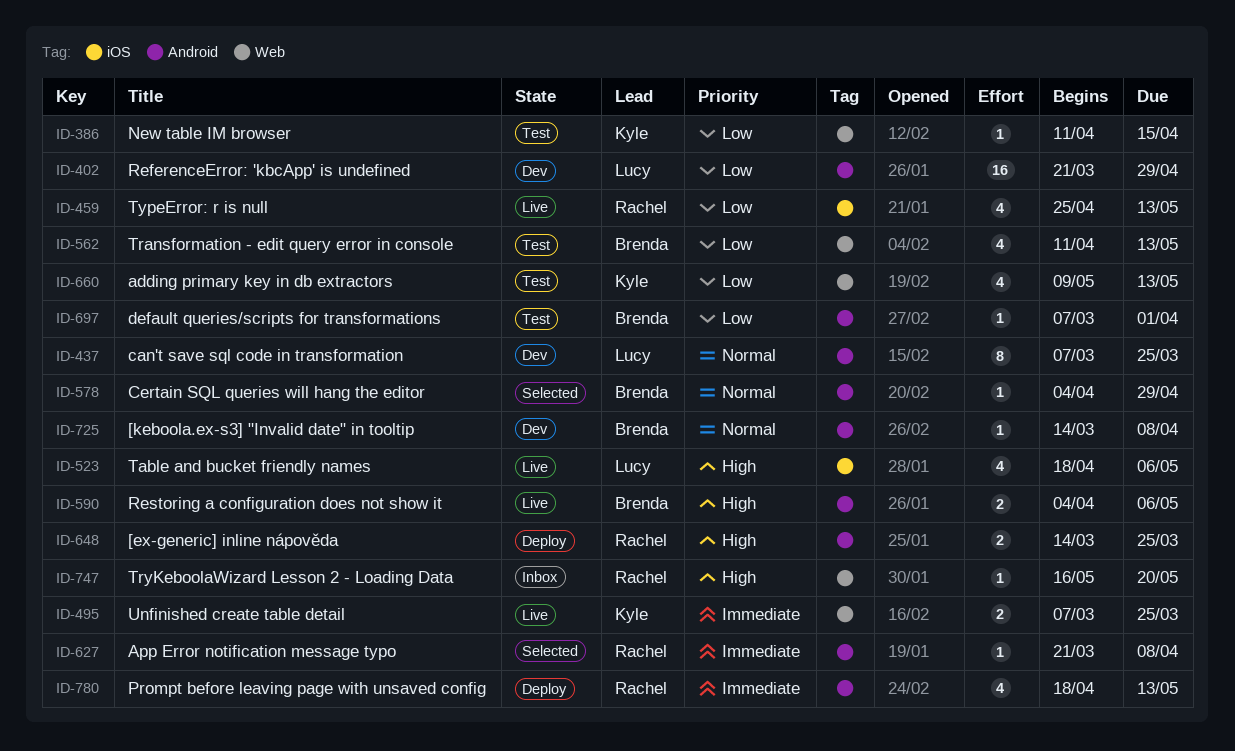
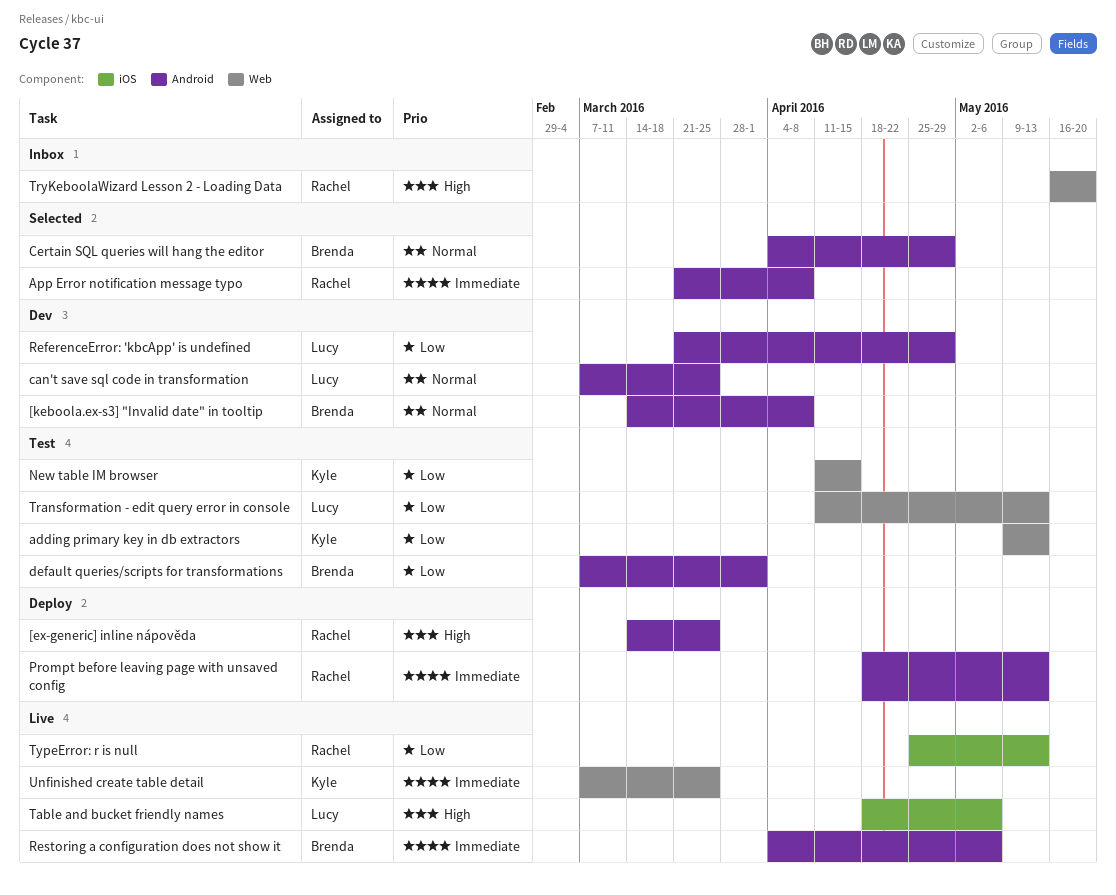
Restoring a configuration does not show it, priority: High -> Immediate
Transformation - edit query error in console, owner: Brenda -> Lucy

